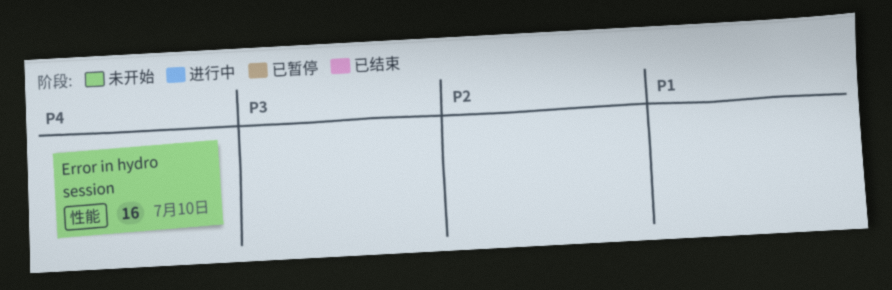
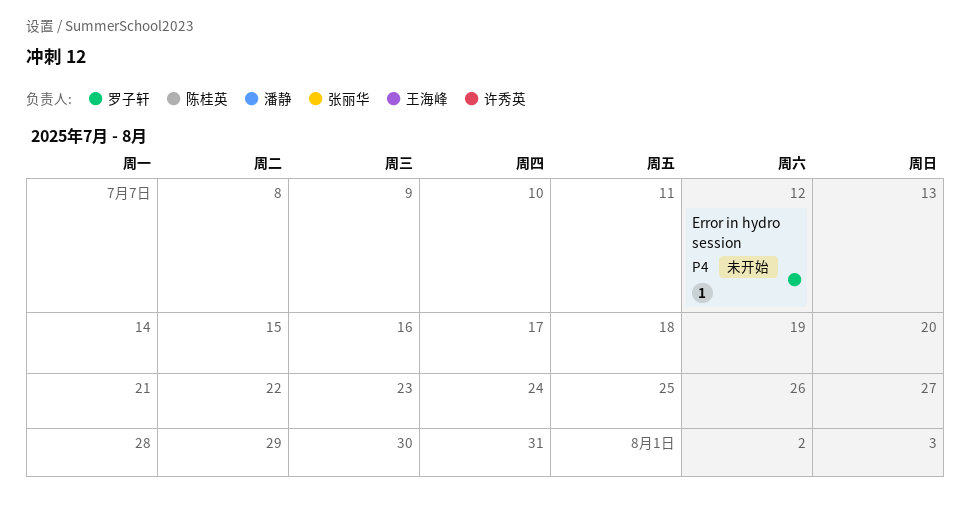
Error in hydro session, estimate: 16 -> 1
Error in hydro session, due: Jul 10 -> Jul 12

